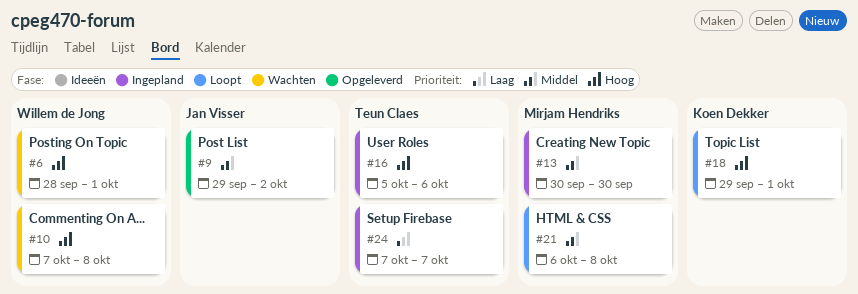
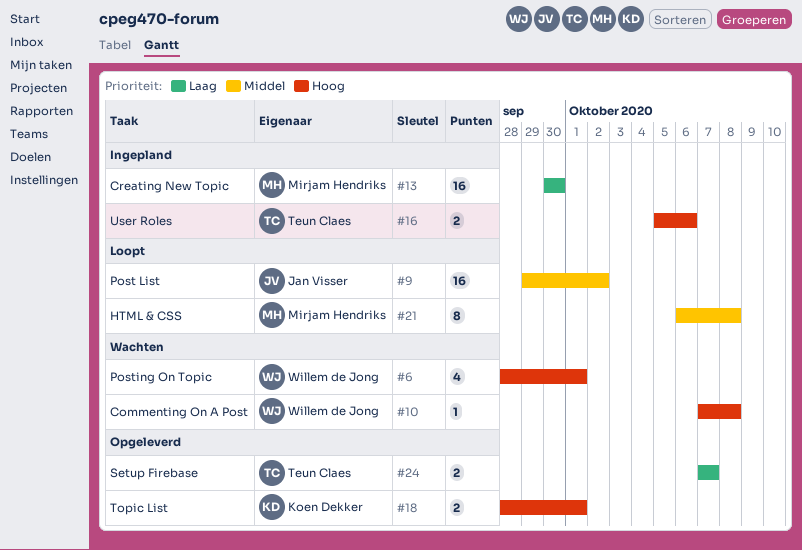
#9, status: Opgeleverd -> Loopt
#13, priority: Middel -> Laag
#18, status: Loopt -> Opgeleverd
#18, start: Sep 29 -> Sep 28
#24, status: Ingepland -> Opgeleverd

